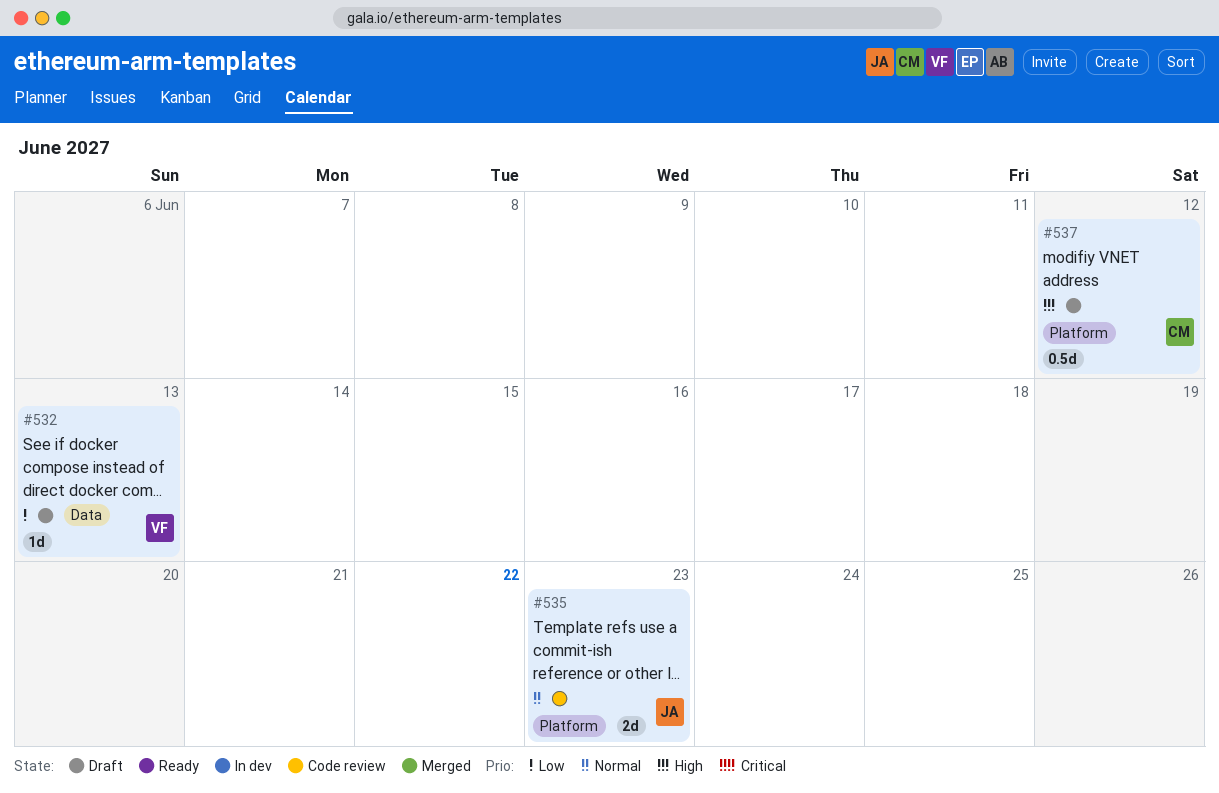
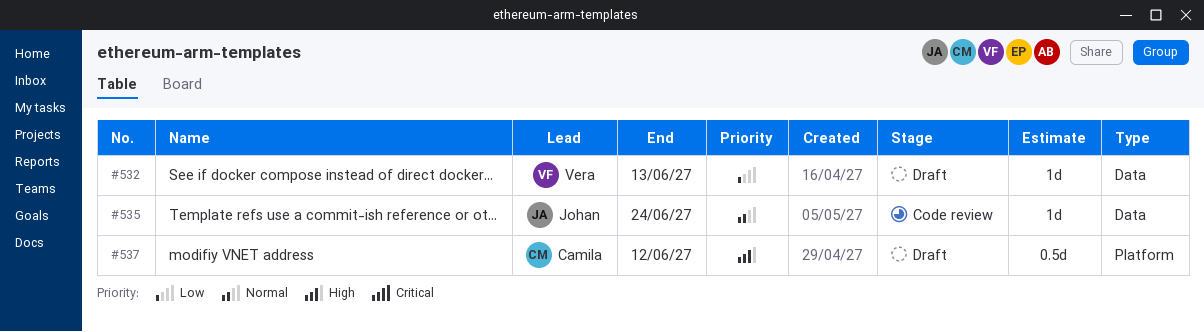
#535, label: Platform -> Data
#535, estimate: 2d -> 1d
#535, due: Jun 23 -> Jun 24

